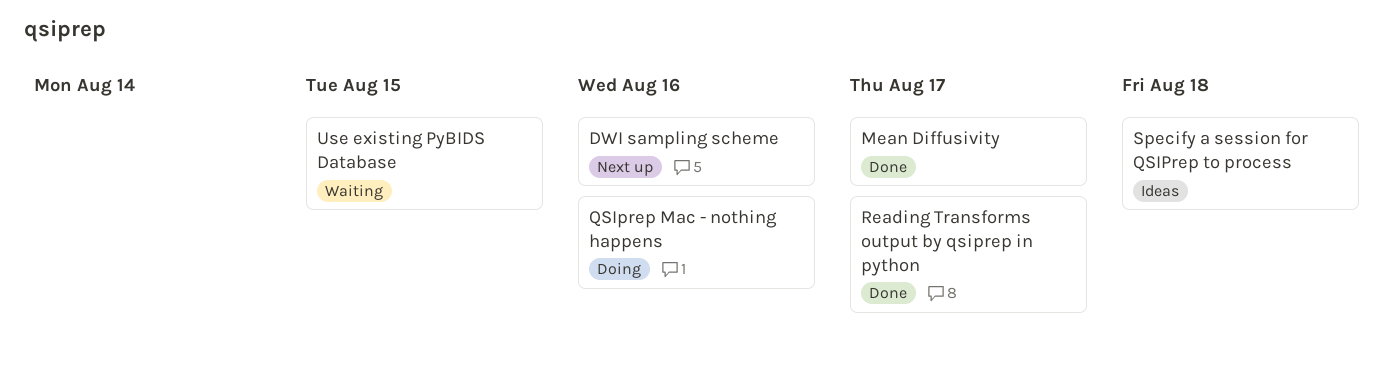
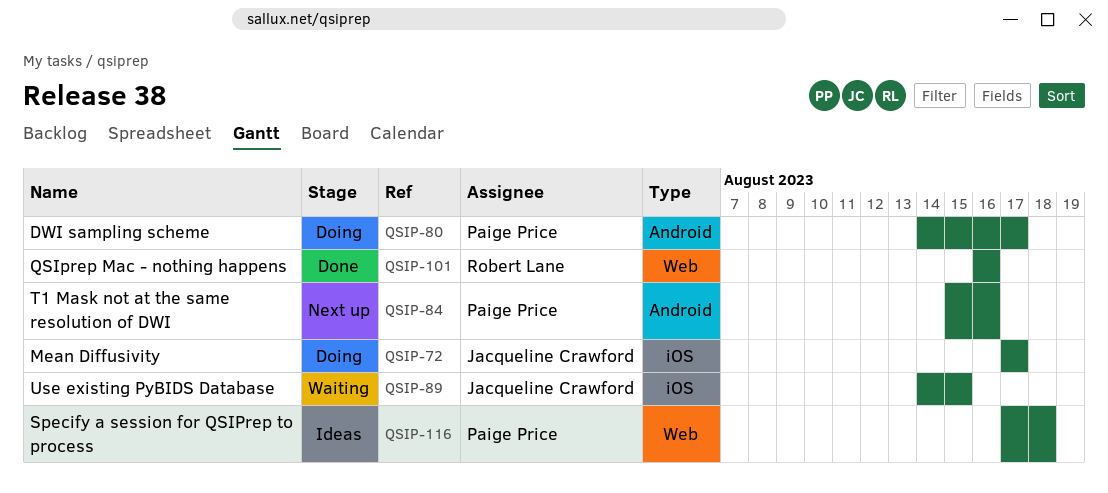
DWI sampling scheme, status: Next up -> Doing
DWI sampling scheme, due: Aug 16 -> Aug 17
Mean Diffusivity, status: Done -> Doing
QSIprep Mac - nothing happens, status: Doing -> Done
Reading Transforms output by qsiprep in python: present -> none
T1 Mask not at the same resolution of DWI: none -> present

